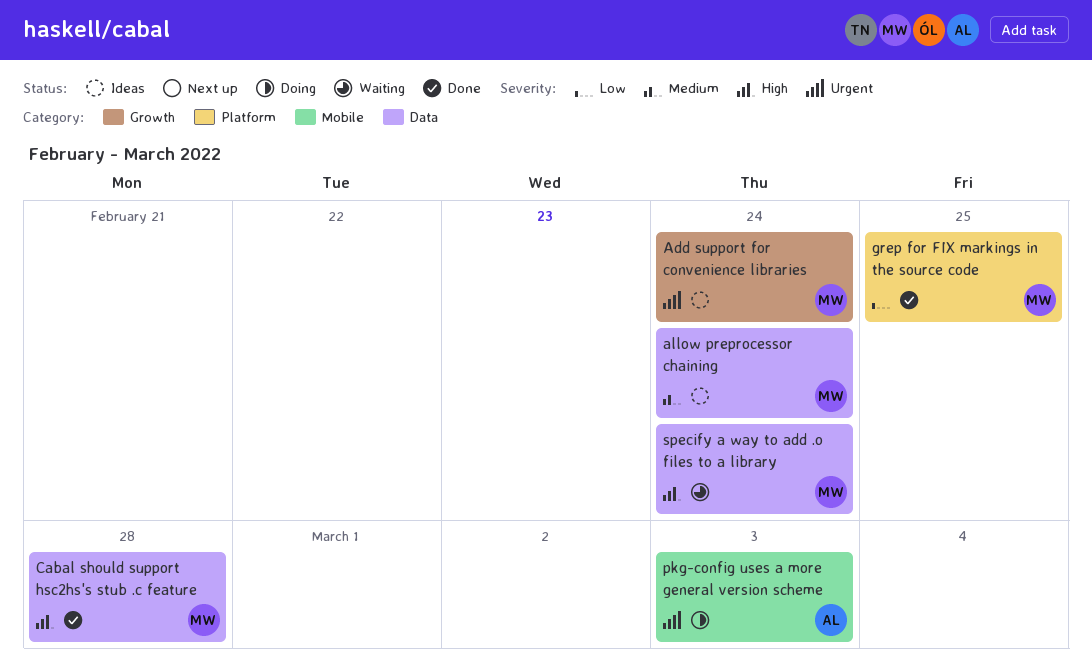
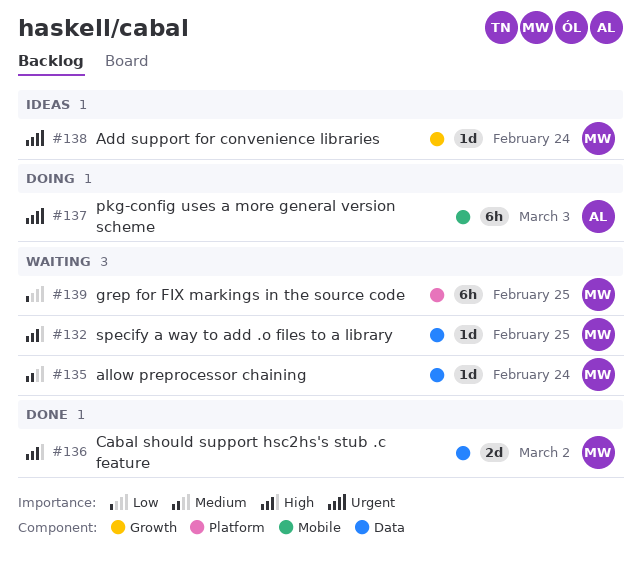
allow preprocessor chaining, status: Ideas -> Waiting
Cabal should support hsc2hs's stub .c feature, due: Feb 28 -> Mar 2
grep for FIX markings in the source code, status: Done -> Waiting
specify a way to add .o files to a library, due: Feb 24 -> Feb 25

